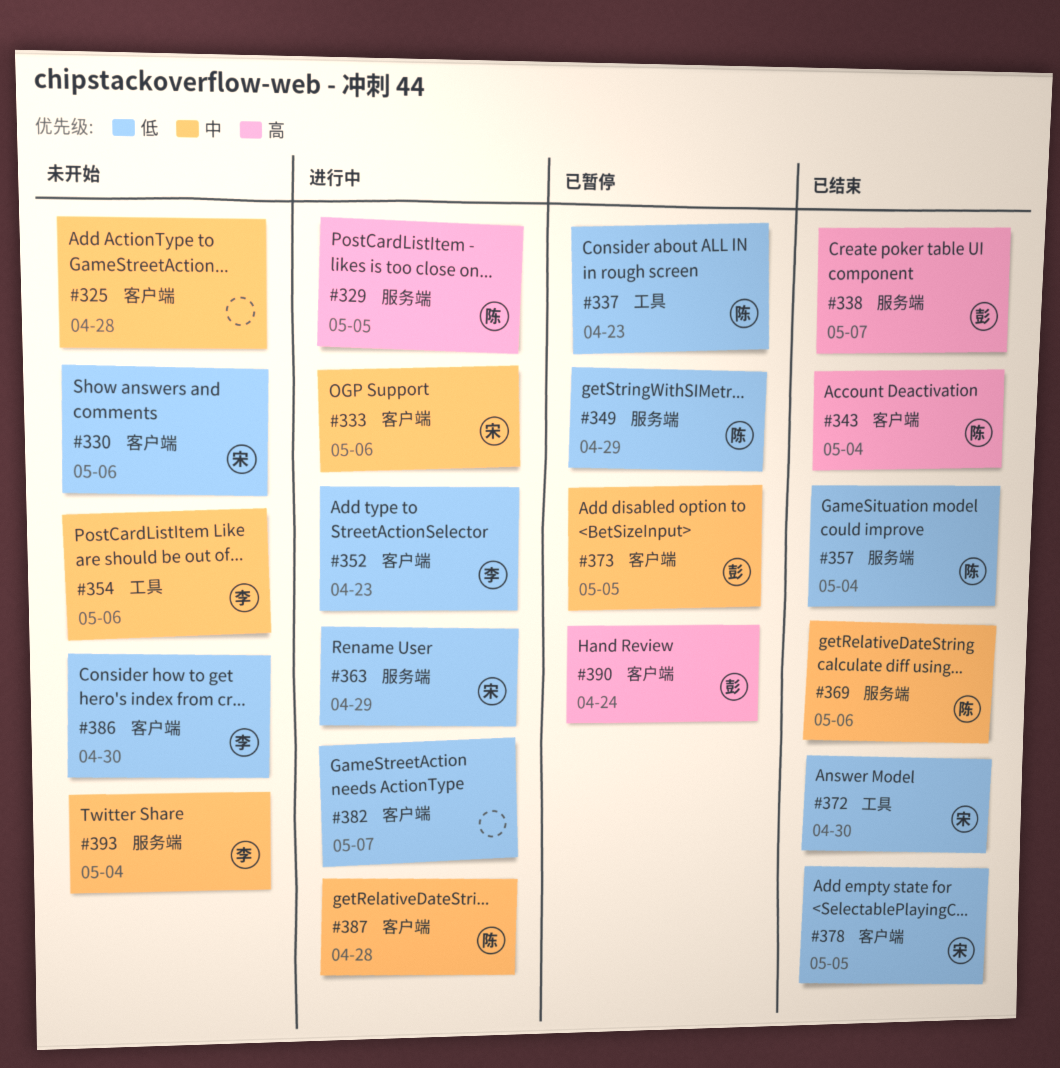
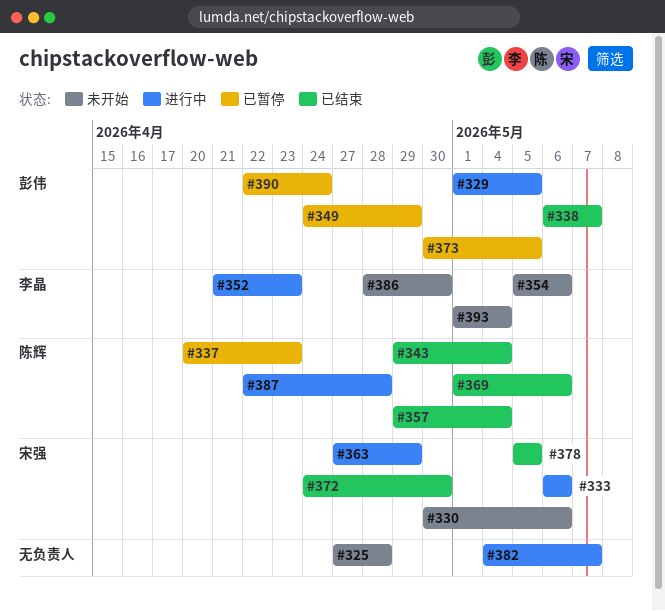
#329, owner: 陈辉 -> 彭伟
#349, owner: 陈辉 -> 彭伟

